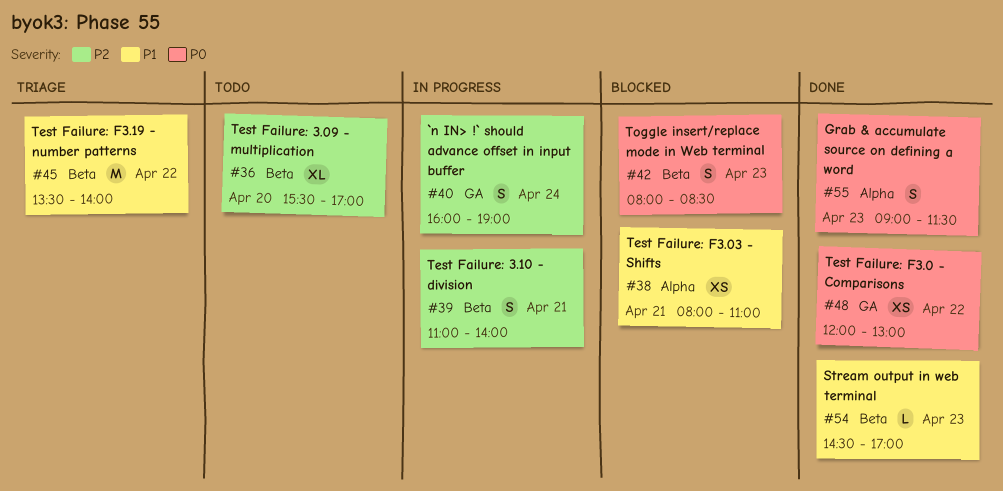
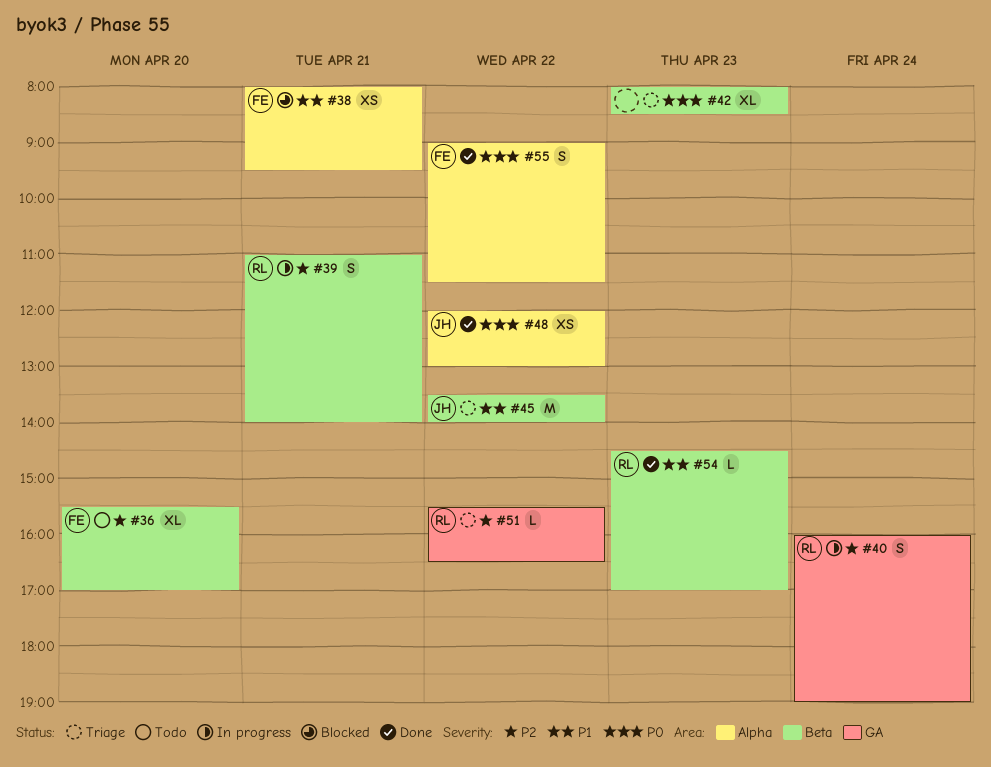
#38, ends: 11:00 -> 09:30
#42, status: Blocked -> Triage
#42, estimate: S -> XL
#48, label: GA -> Alpha
#51: none -> present
#55, day: Apr 23 -> Apr 22

